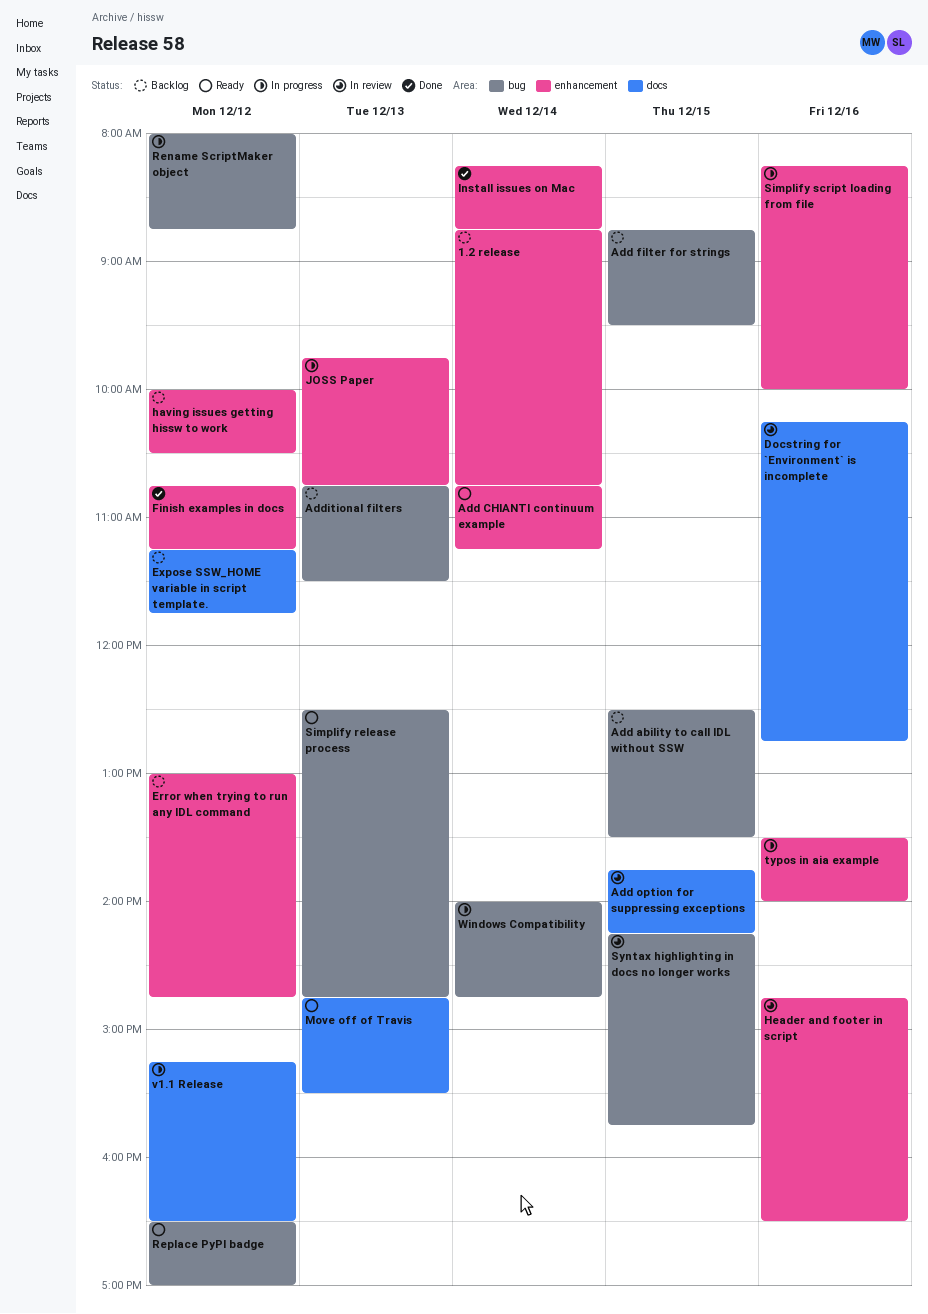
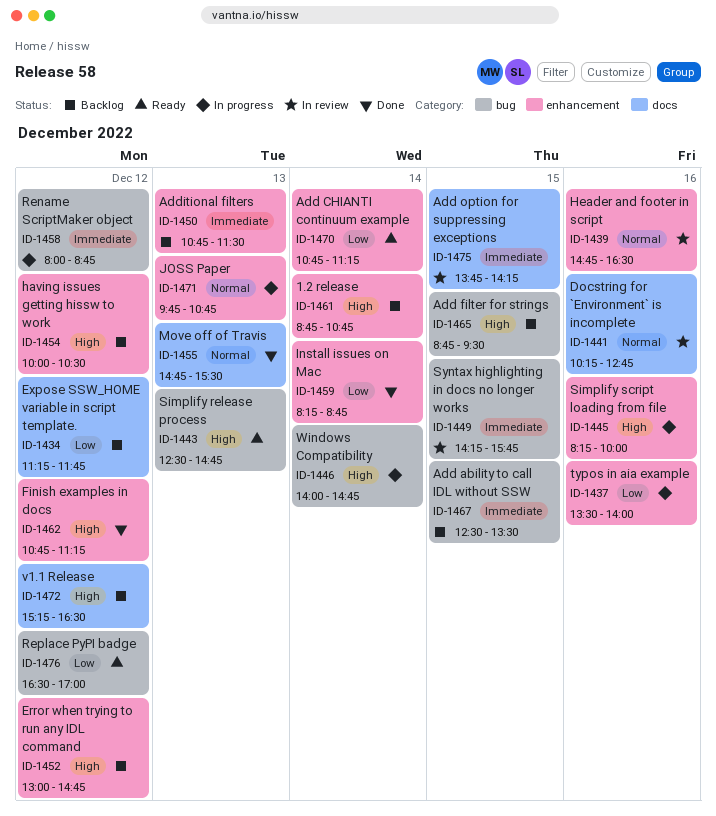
Additional filters, label: bug -> enhancement
Move off of Travis, status: Ready -> Done
v1.1 Release, status: In progress -> Backlog

